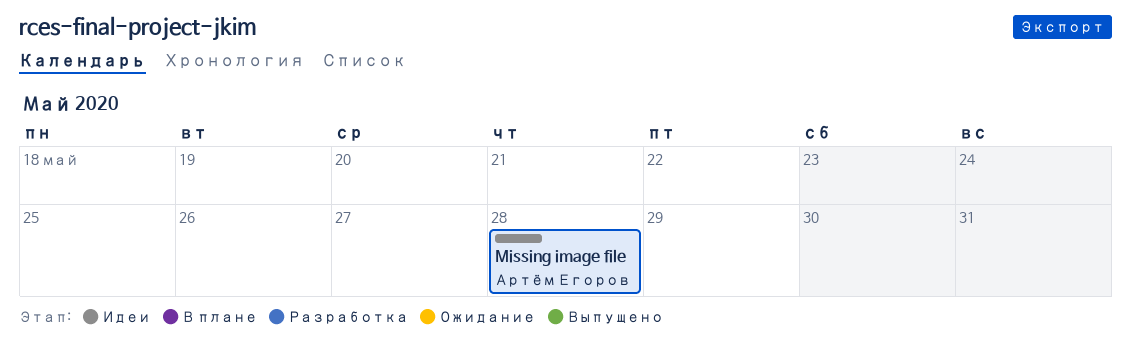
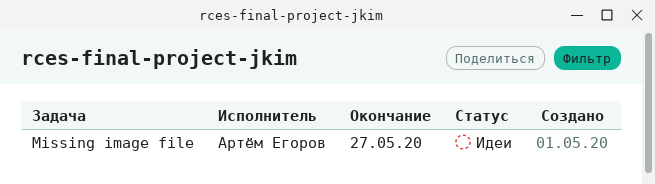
Missing image file, due: May 28 -> May 27

